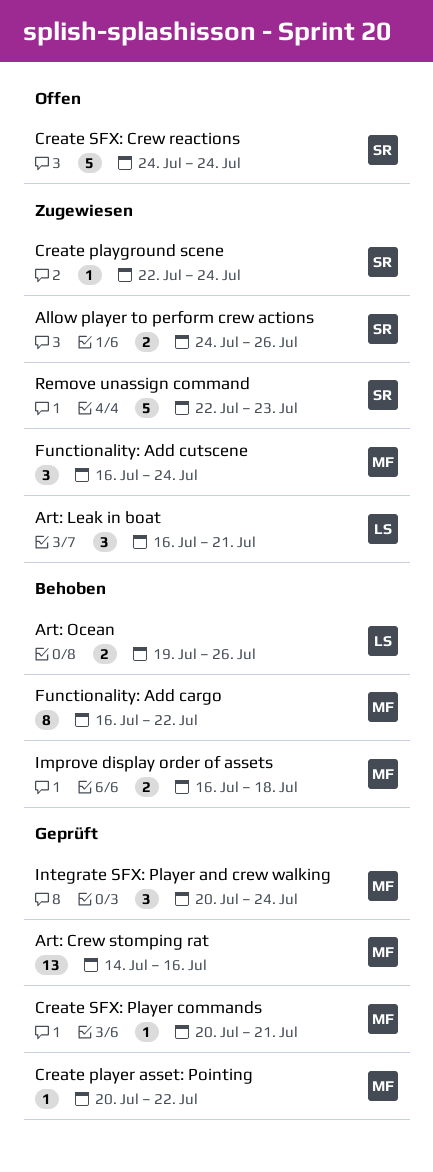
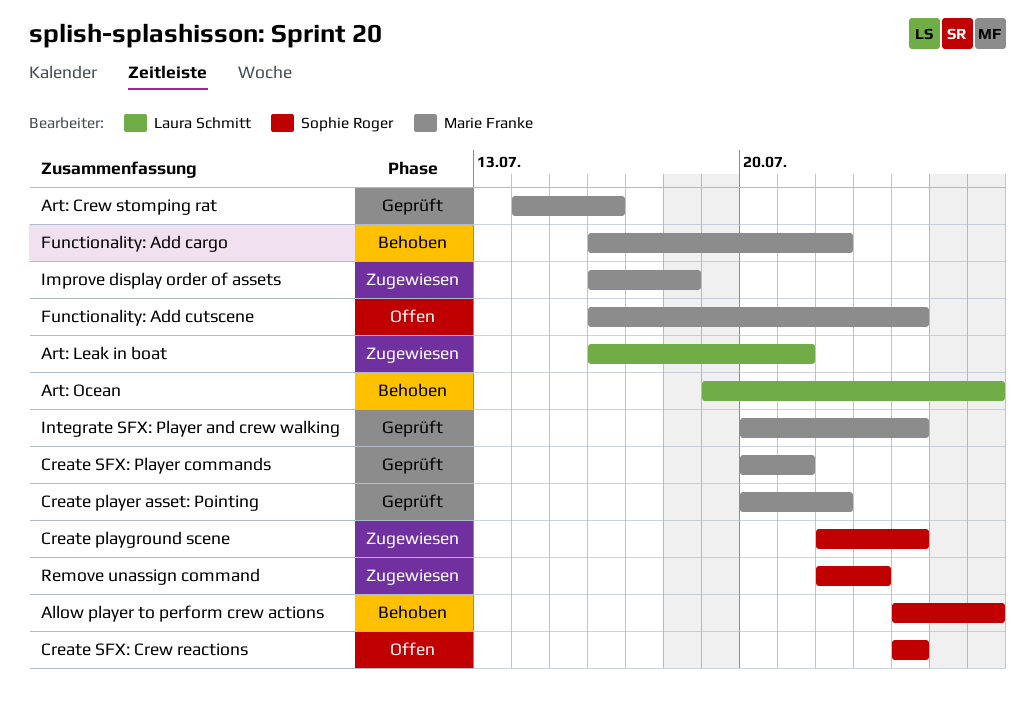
Allow player to perform crew actions, status: Zugewiesen -> Behoben
Functionality: Add cutscene, status: Zugewiesen -> Offen
Improve display order of assets, status: Behoben -> Zugewiesen

